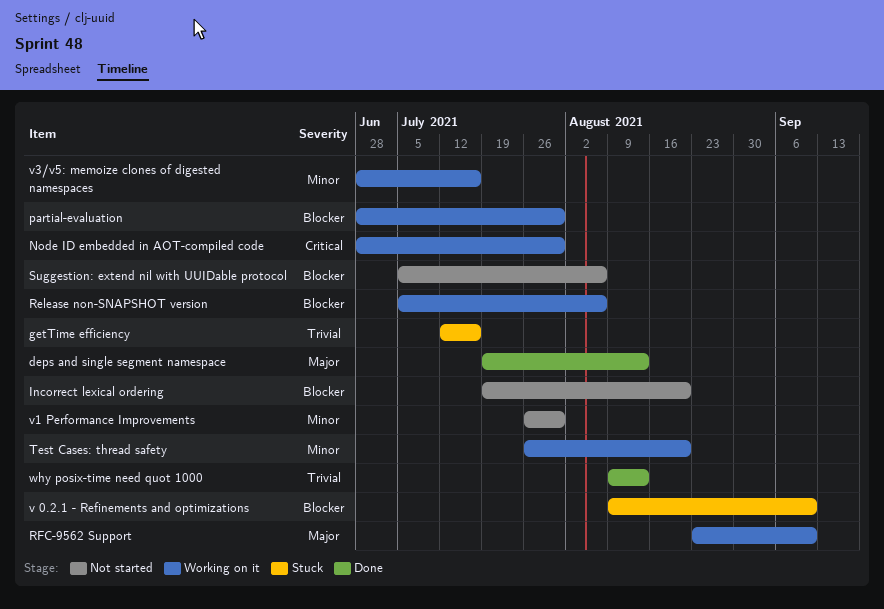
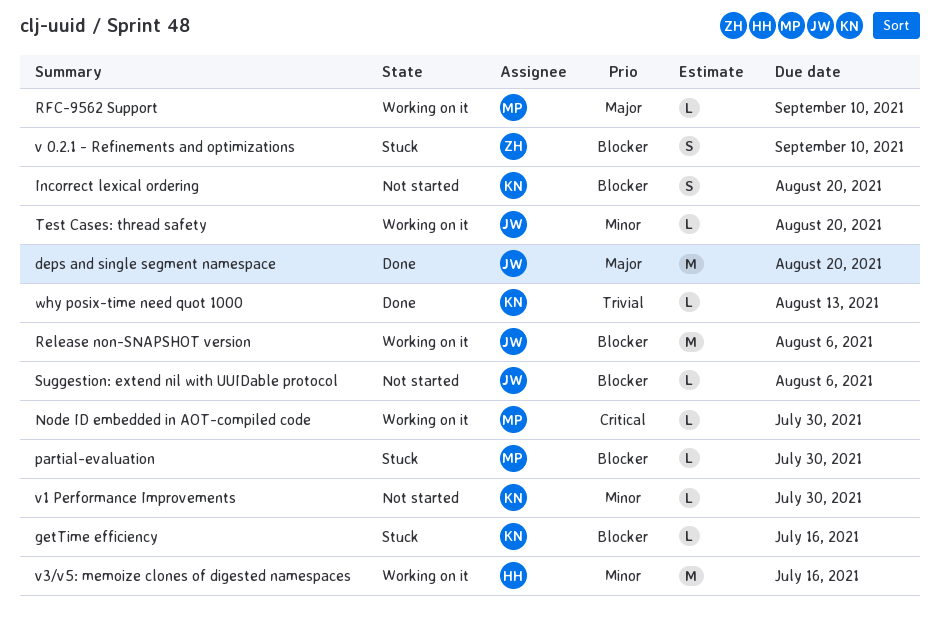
deps and single segment namespace, due: Aug 13 -> Aug 20
getTime efficiency, priority: Trivial -> Blocker
partial-evaluation, status: Working on it -> Stuck

